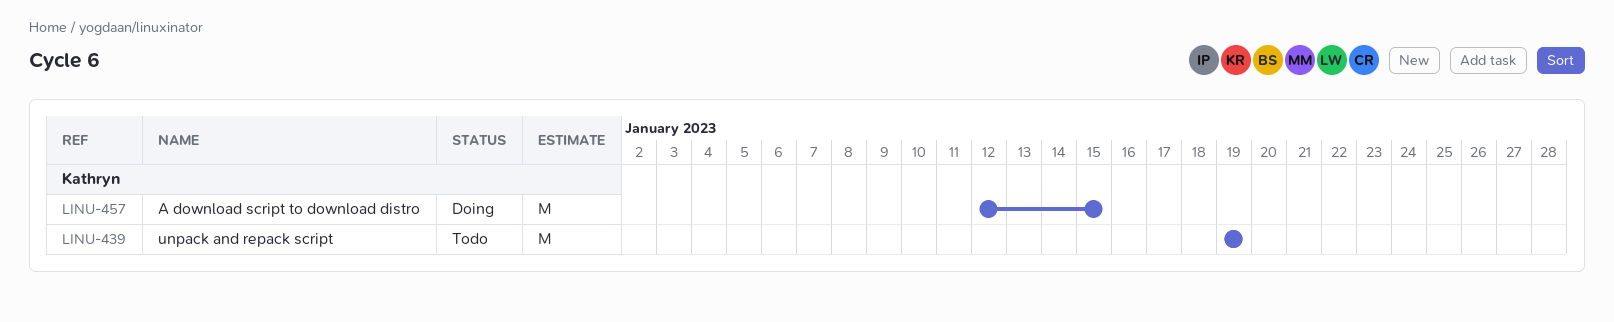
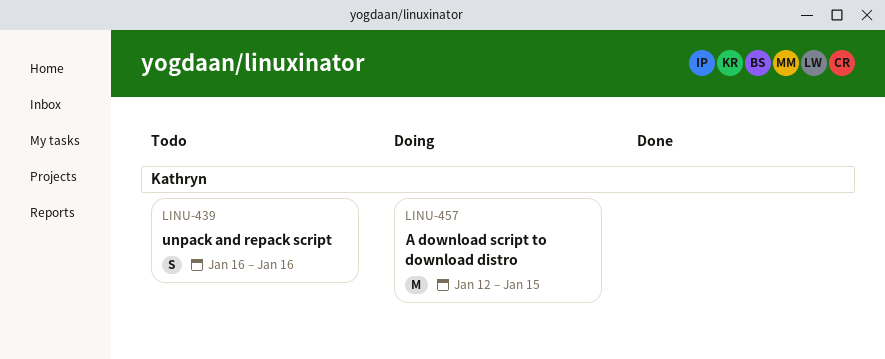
LINU-439, estimate: M -> S
LINU-439, start: Jan 19 -> Jan 16
LINU-439, due: Jan 19 -> Jan 16

